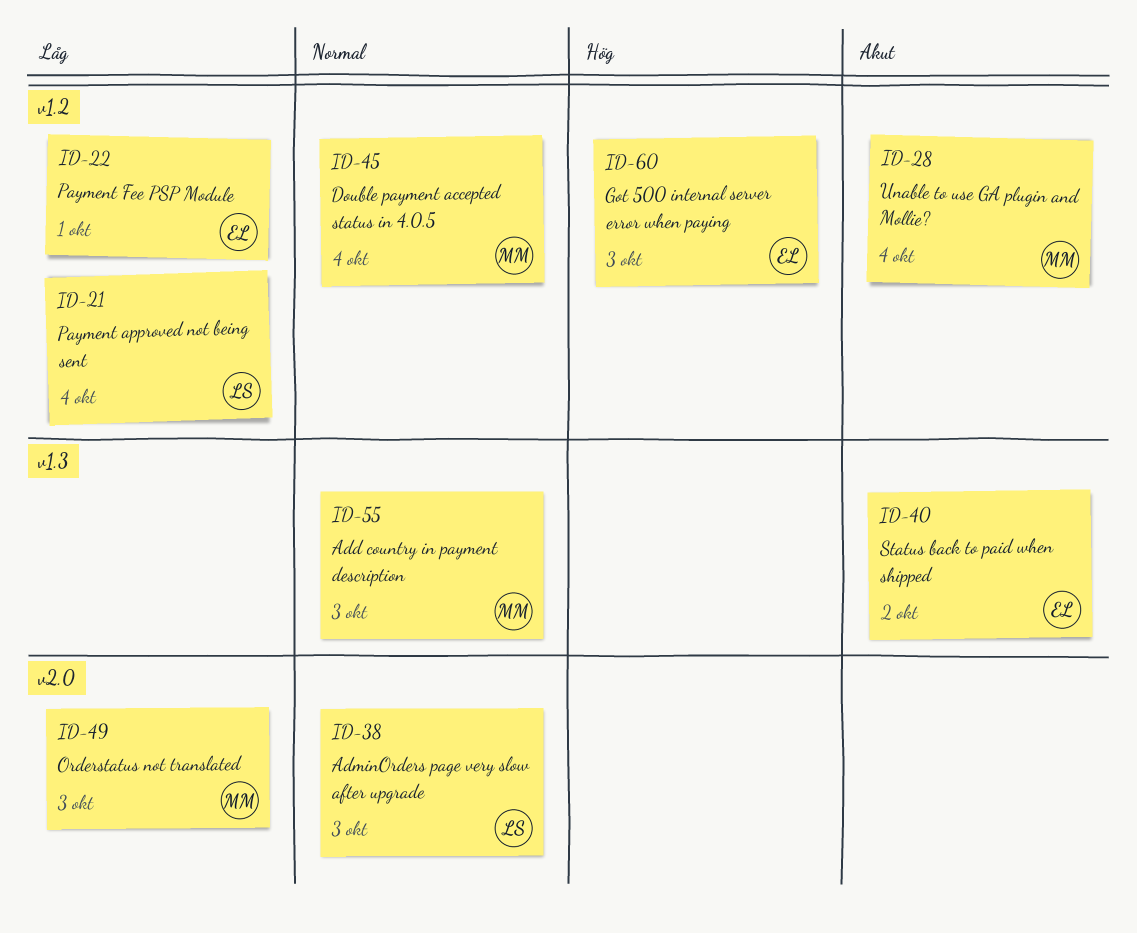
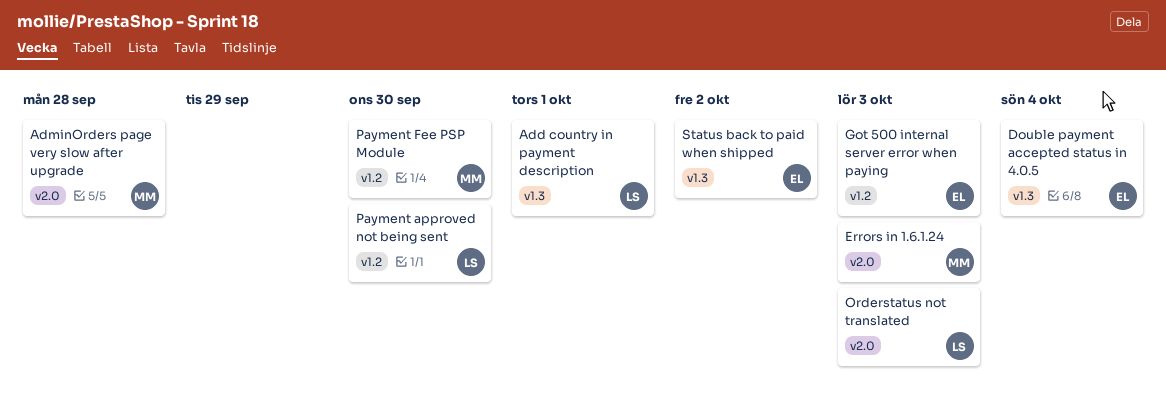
Add country in payment description, owner: MM -> LS
Add country in payment description, due: Oct 3 -> Oct 1
AdminOrders page very slow after upgrade, owner: LS -> MM
AdminOrders page very slow after upgrade, due: Oct 3 -> Sep 28
Double payment accepted status in 4.0.5, owner: MM -> EL
Double payment accepted status in 4.0.5, label: v1.2 -> v1.3
Errors in 1.6.1.24: none -> present
Orderstatus not translated, owner: MM -> LS
Payment approved not being sent, due: Oct 4 -> Sep 30
Payment Fee PSP Module, owner: EL -> MM
Payment Fee PSP Module, due: Oct 1 -> Sep 30
Unable to use GA plugin and Mollie?: present -> none

